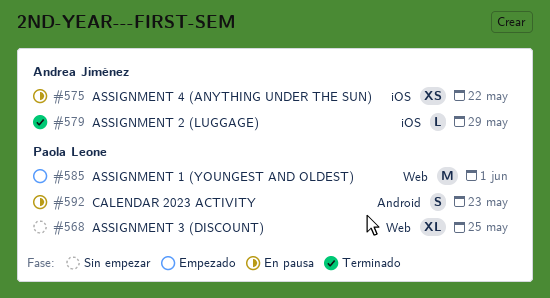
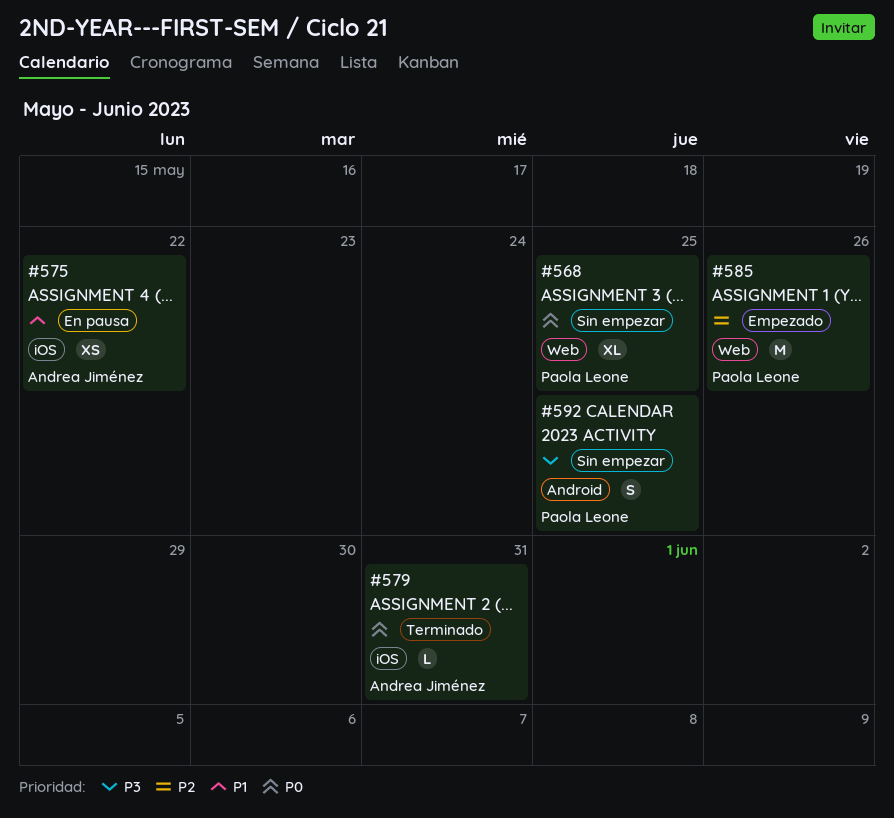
#579, due: May 29 -> May 31
#585, due: Jun 1 -> May 26
#592, status: En pausa -> Sin empezar
#592, due: May 23 -> May 25

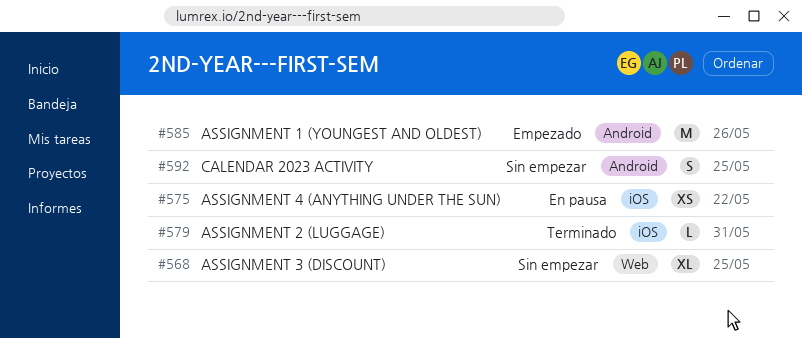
#585, label: Web -> Android

